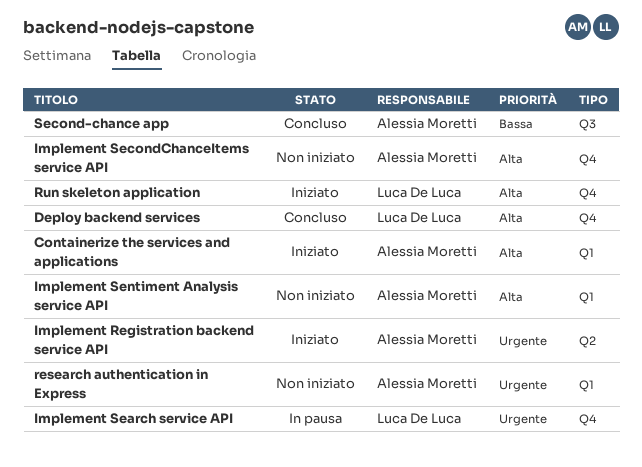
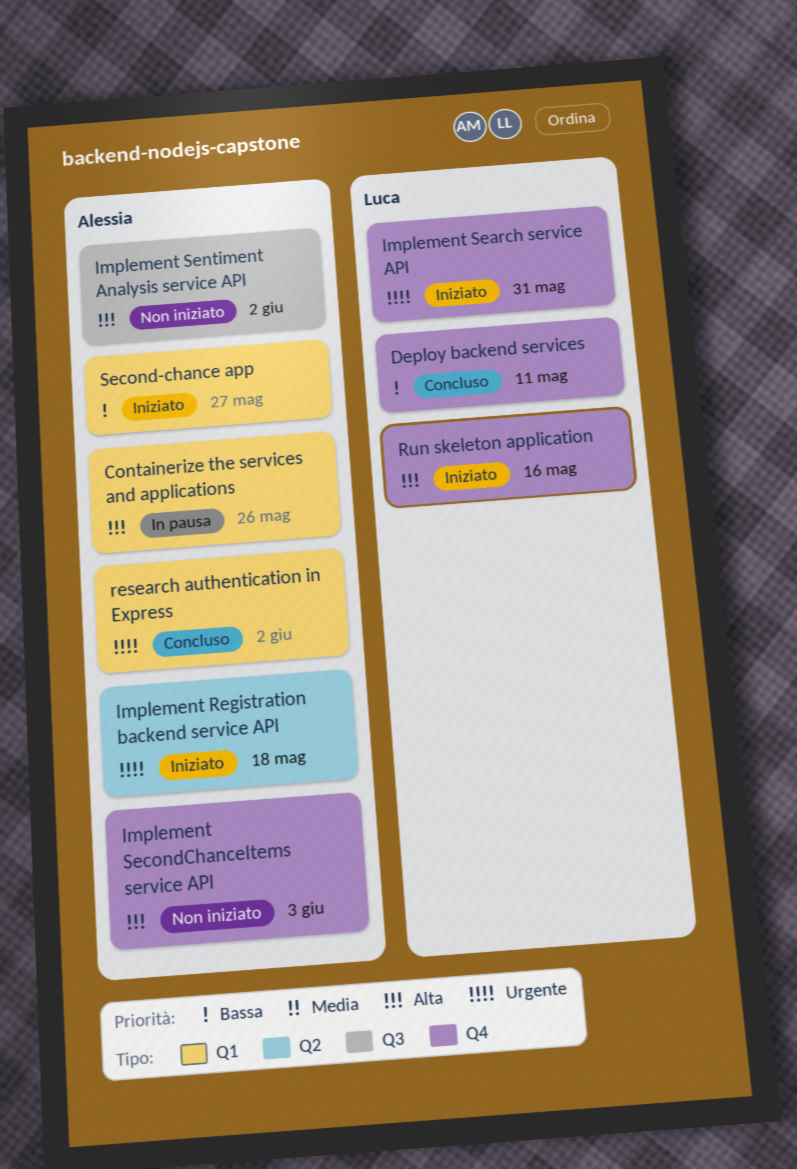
Containerize the services and applications, status: Iniziato -> In pausa
Deploy backend services, priority: Alta -> Bassa
Implement Search service API, status: In pausa -> Iniziato
Implement Sentiment Analysis service API, label: Q1 -> Q3
research authentication in Express, status: Non iniziato -> Concluso
Second-chance app, status: Concluso -> Iniziato
Second-chance app, label: Q3 -> Q1

